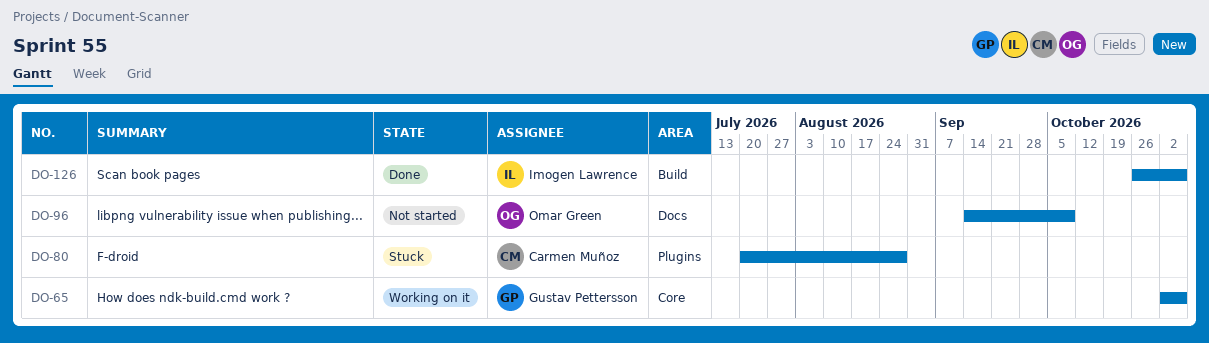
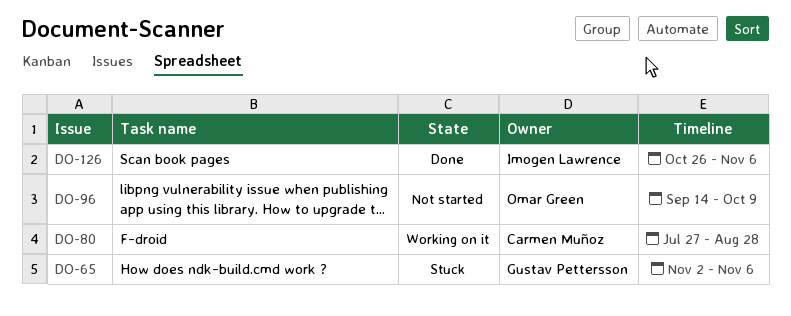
DO-65, status: Working on it -> Stuck
DO-80, status: Stuck -> Working on it
DO-80, start: Jul 20 -> Jul 27

